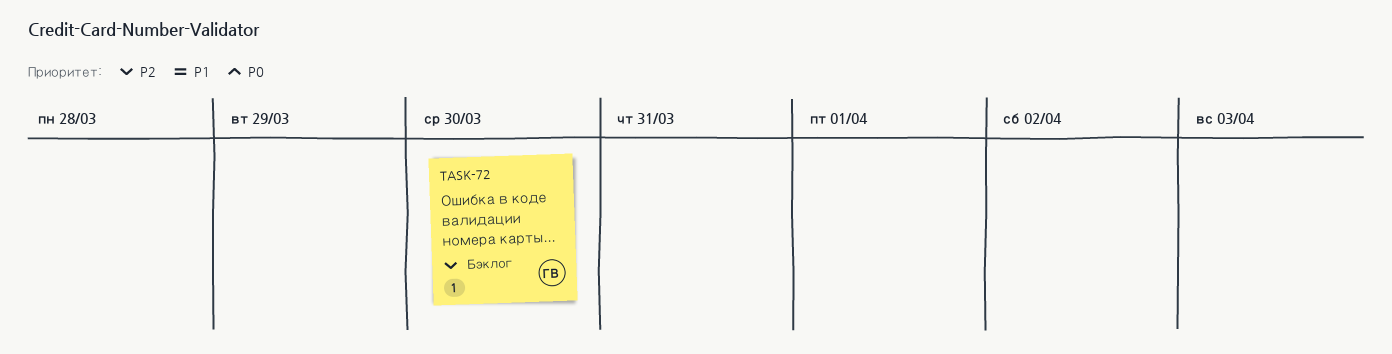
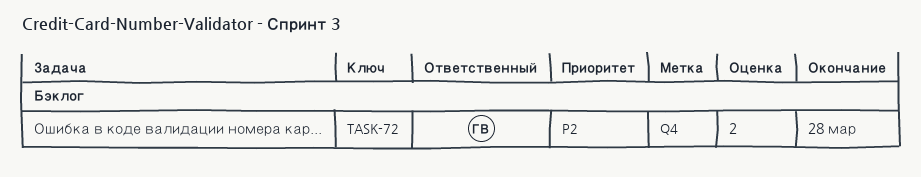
TASK-72, estimate: 1 -> 2
TASK-72, due: Mar 30 -> Mar 28

